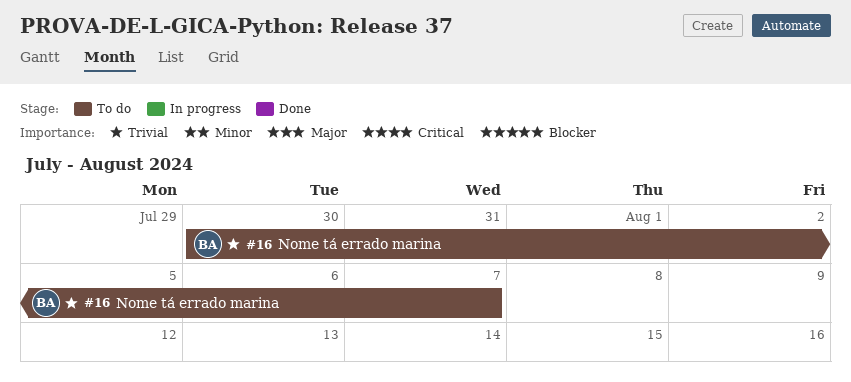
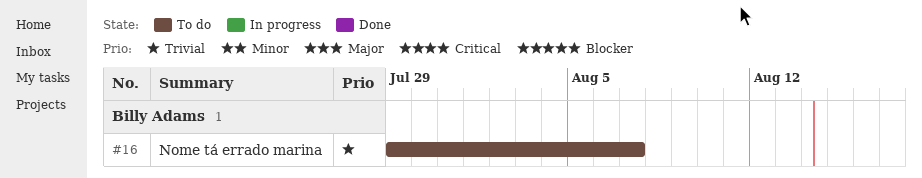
#16, start: Jul 30 -> Jul 29

